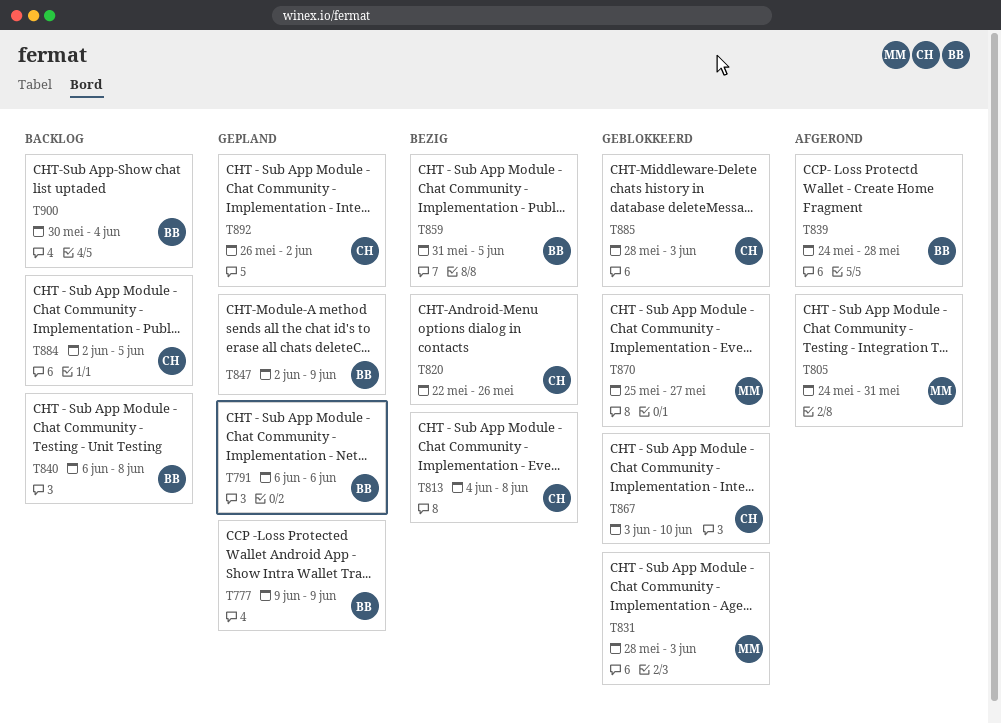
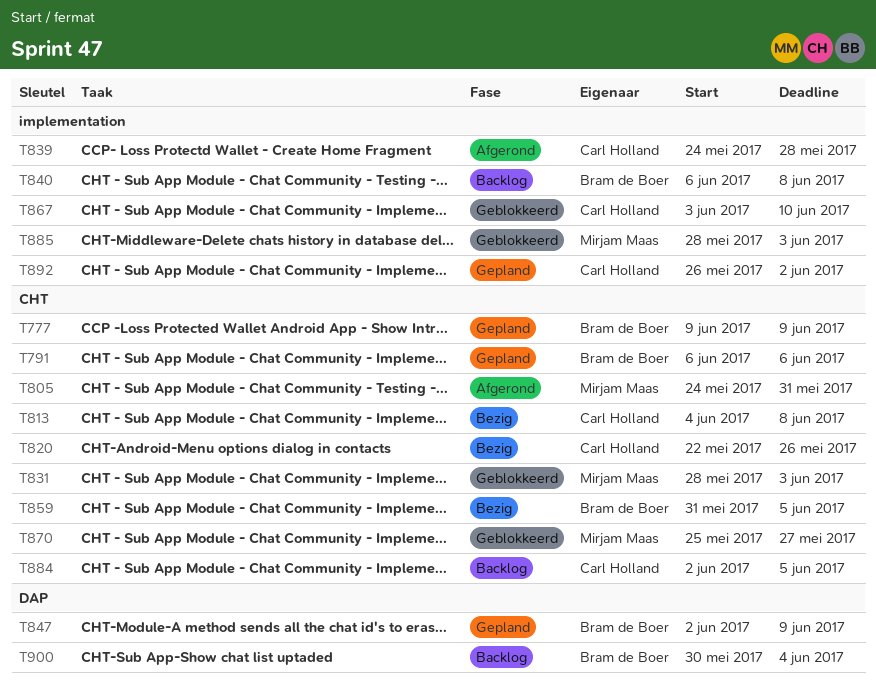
T839, owner: Bram de Boer -> Carl Holland
T885, owner: Carl Holland -> Mirjam Maas

